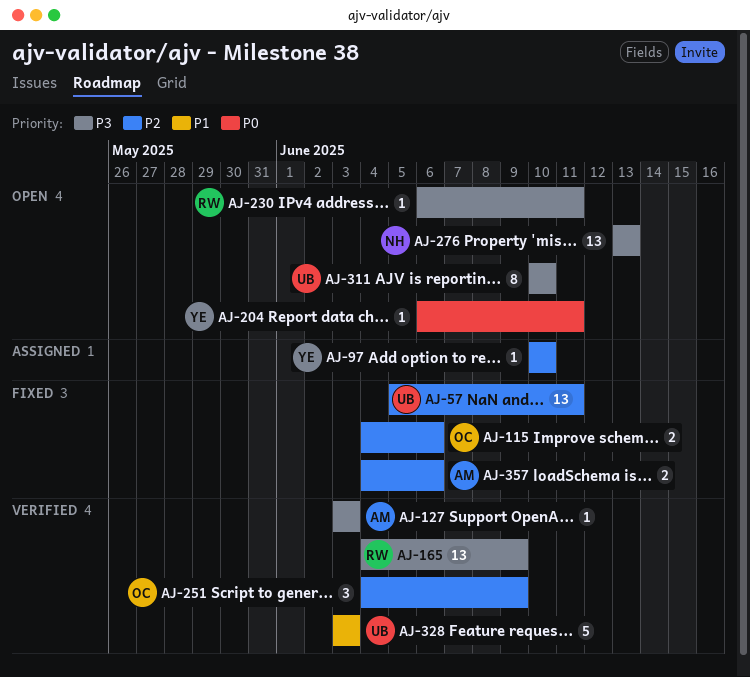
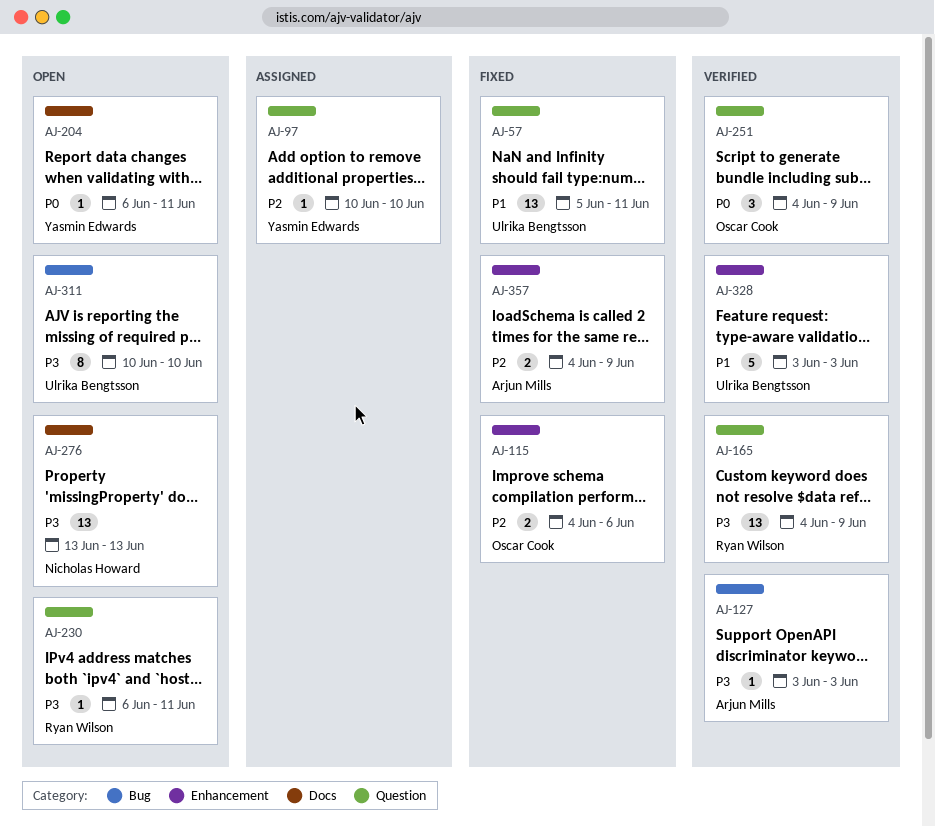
AJ-57, priority: P2 -> P1
AJ-251, priority: P2 -> P0
AJ-357, due: Jun 6 -> Jun 9

